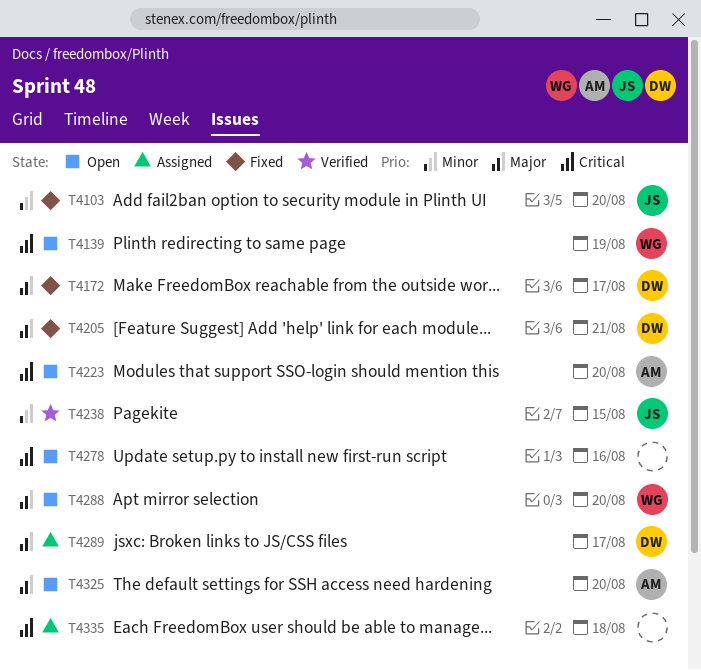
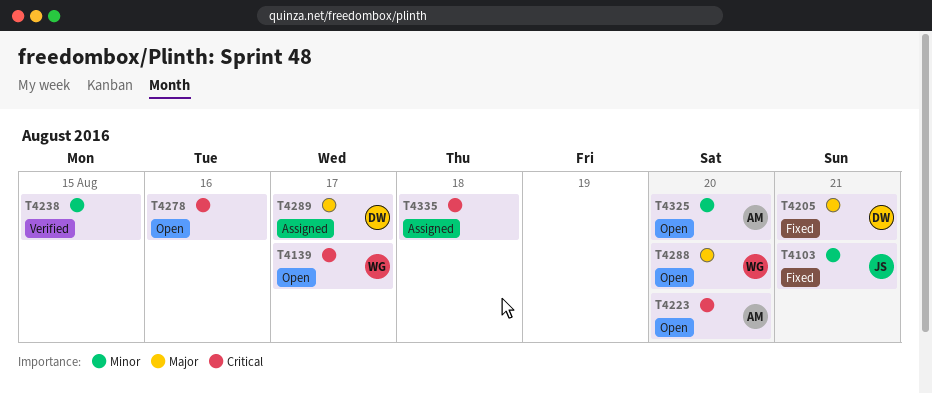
T4103, day: Aug 20 -> Aug 21
T4139, day: Aug 19 -> Aug 17
T4172: present -> none
T4238, owner: JS -> none
T4325, priority: Major -> Minor

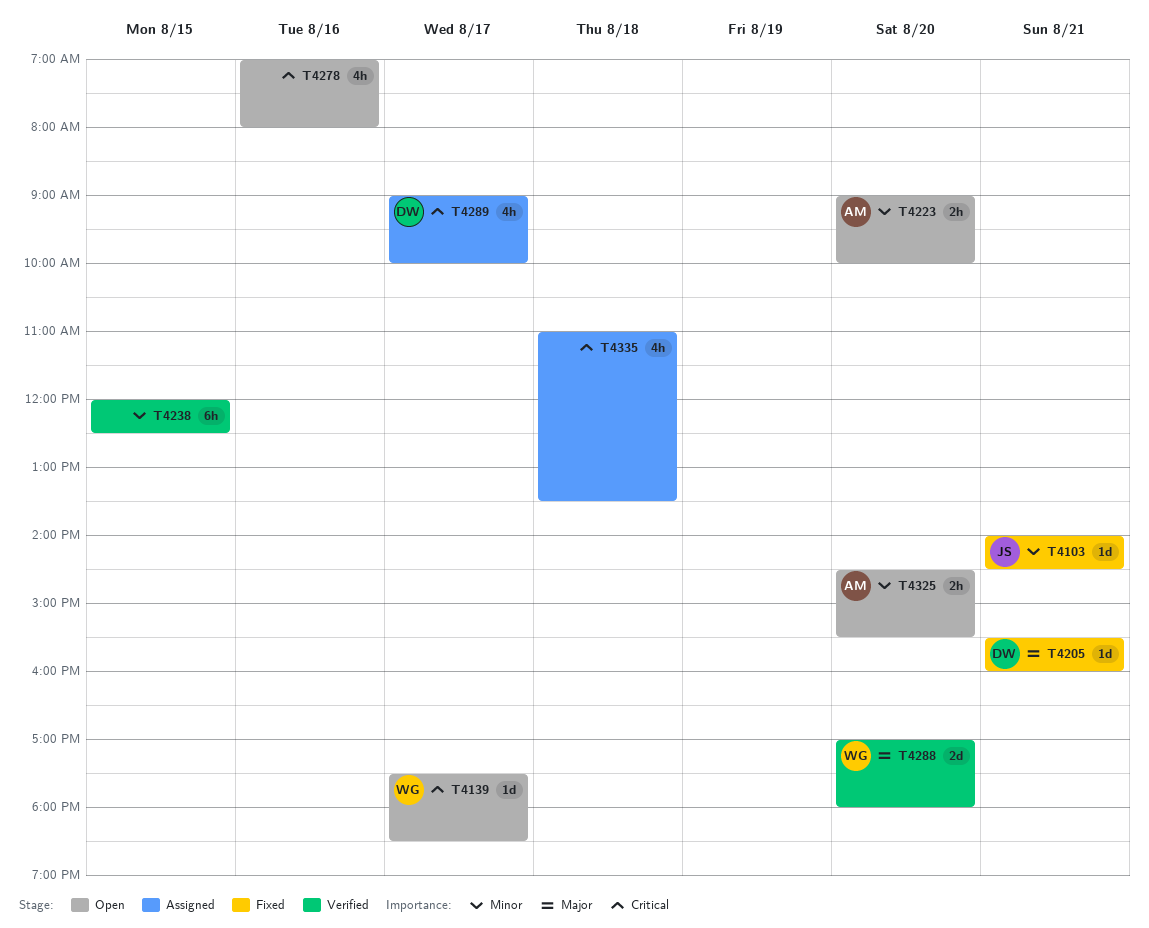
T4223, priority: Critical -> Minor
T4288, status: Open -> Verified
T4289, priority: Major -> Critical

